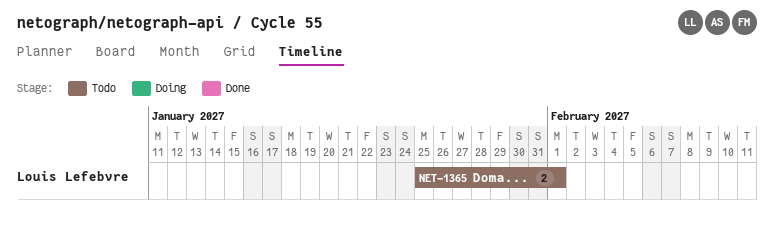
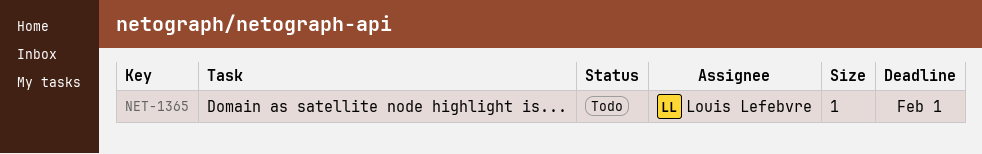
NET-1365, estimate: 2 -> 1

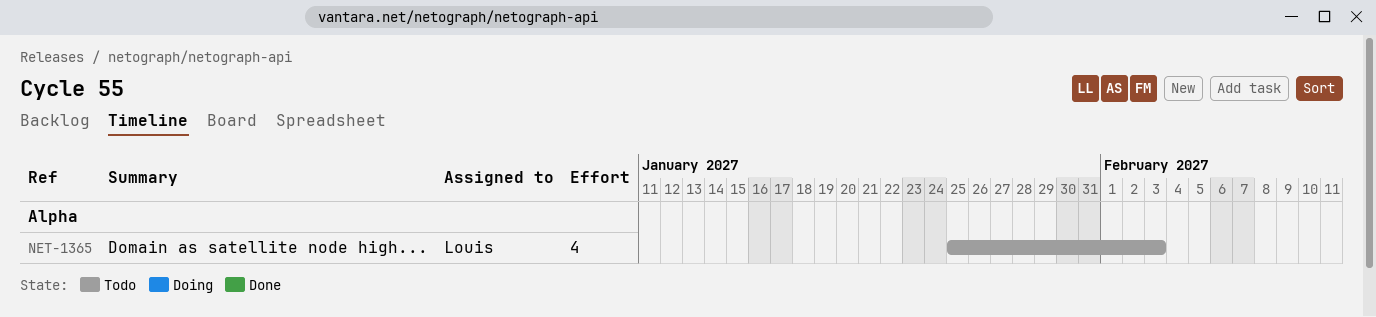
NET-1365, estimate: 1 -> 4
NET-1365, due: Feb 1 -> Feb 3

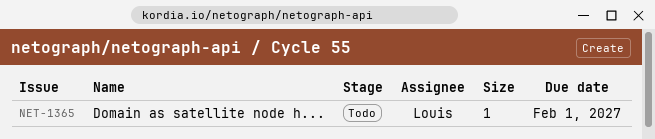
NET-1365, estimate: 4 -> 1
NET-1365, due: Feb 3 -> Feb 1

